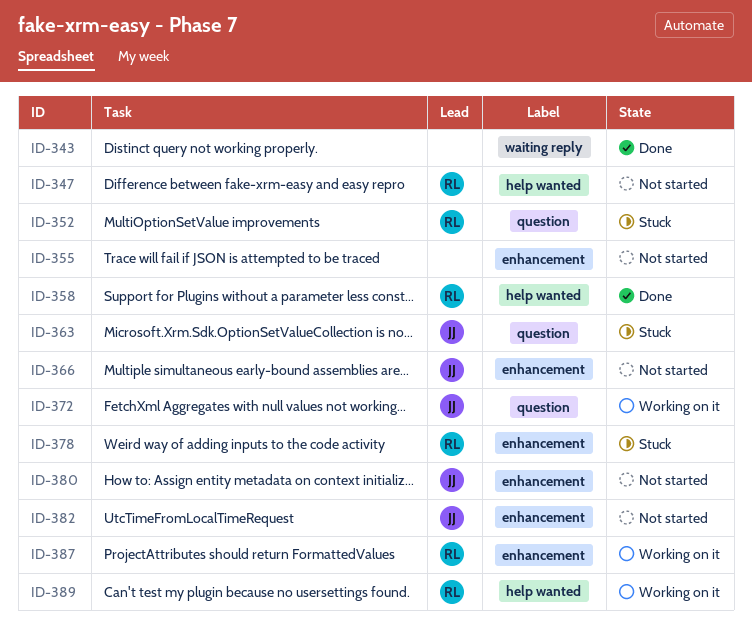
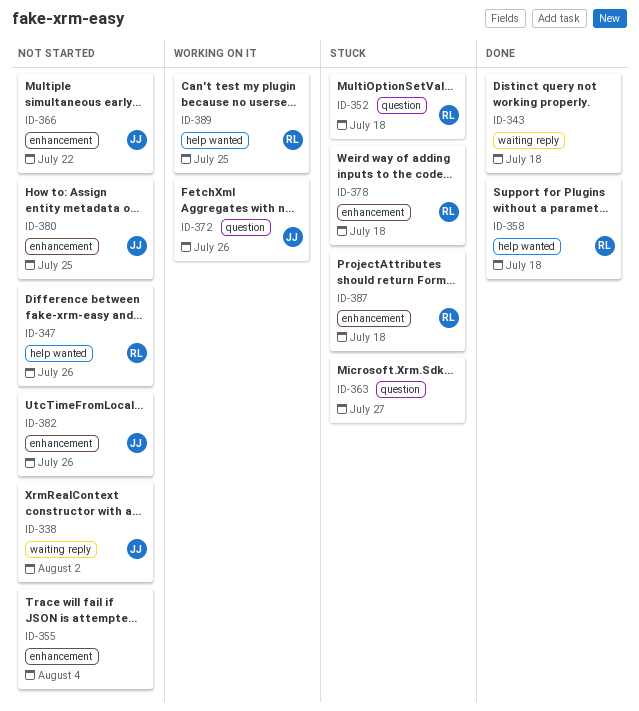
ID-338: none -> present
ID-363, owner: JJ -> none
ID-387, status: Working on it -> Stuck

